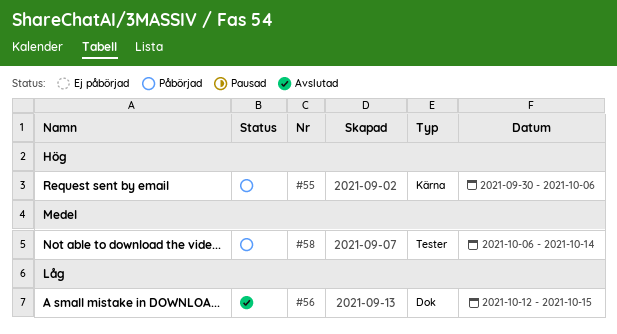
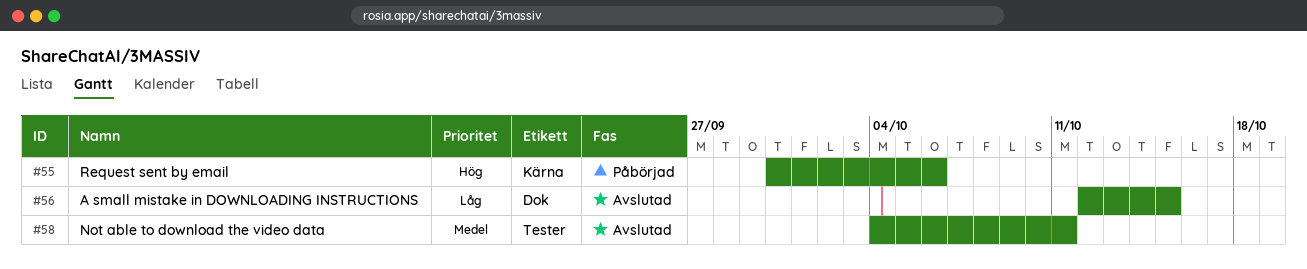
#58, status: Påbörjad -> Avslutad
#58, start: Oct 6 -> Oct 4
#58, due: Oct 14 -> Oct 11

